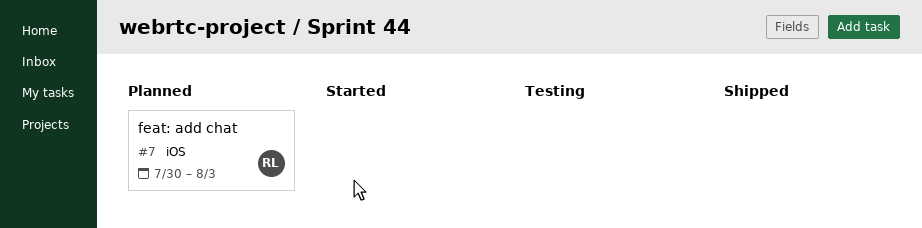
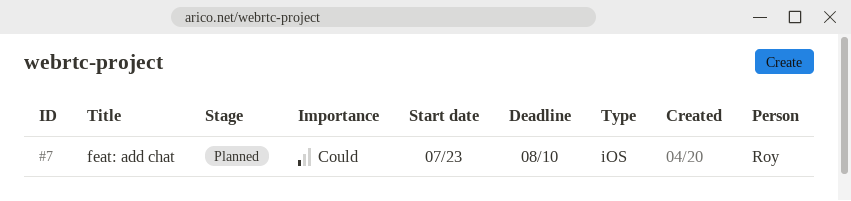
#7, start: Jul 30 -> Jul 23
#7, due: Aug 3 -> Aug 10

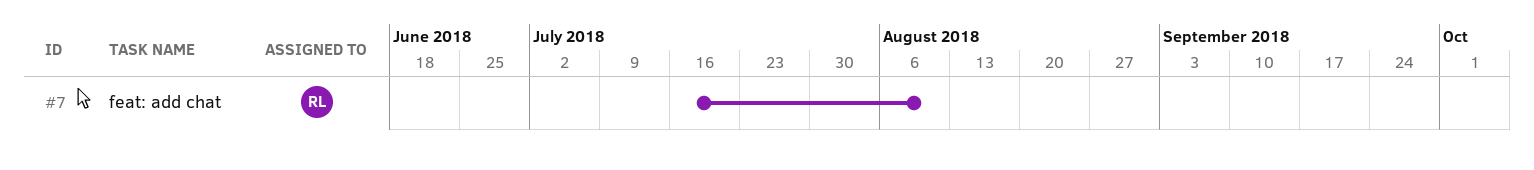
#7, start: Jul 23 -> Jul 16

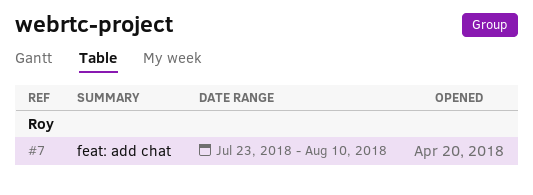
#7, start: Jul 16 -> Jul 23

